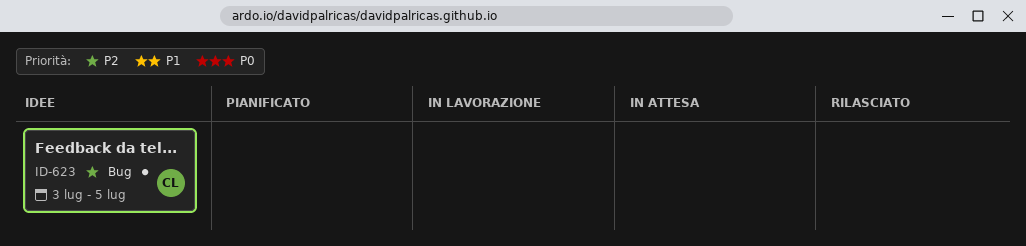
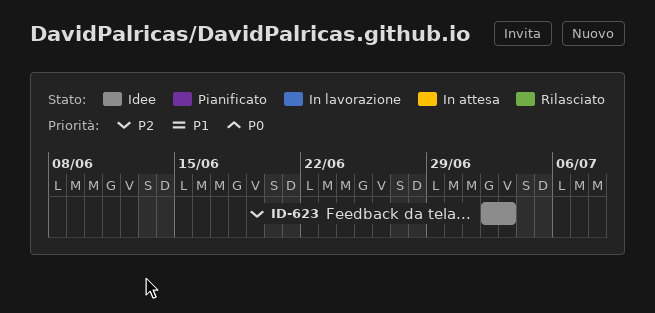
ID-623, start: Jul 3 -> Jul 2
ID-623, due: Jul 5 -> Jul 3

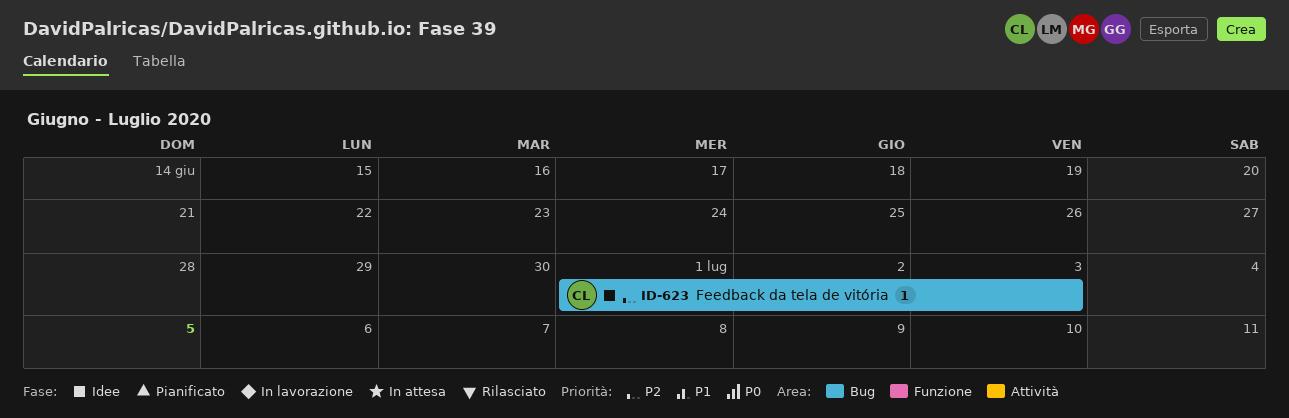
ID-623, start: Jul 2 -> Jul 1

